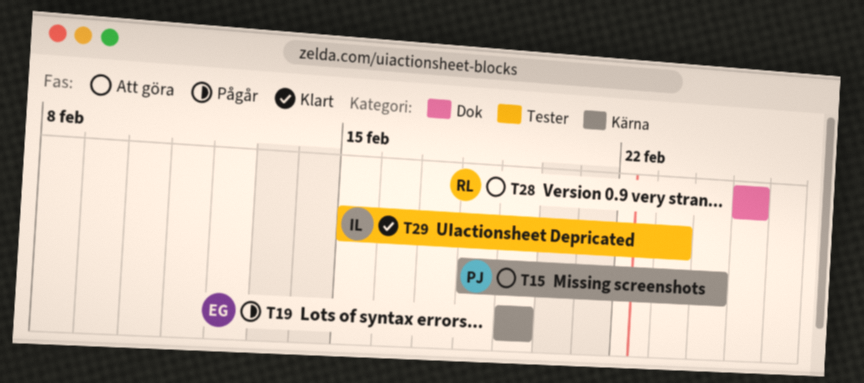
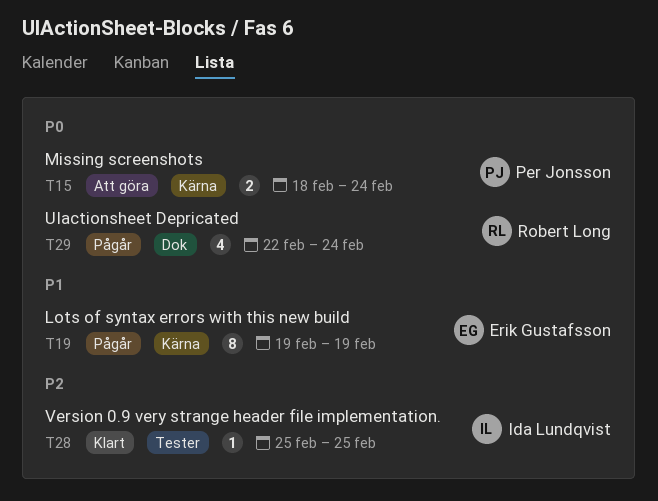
T28, status: Att göra -> Klart
T28, owner: Robert Long -> Ida Lundqvist
T28, label: Dok -> Tester
T29, status: Klart -> Pågår
T29, owner: Ida Lundqvist -> Robert Long
T29, label: Tester -> Dok
T29, start: Feb 15 -> Feb 22
T29, due: Feb 23 -> Feb 24

